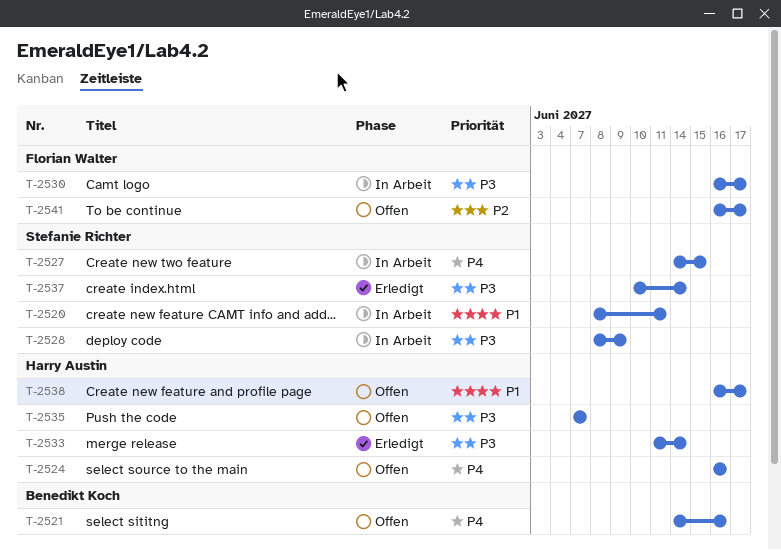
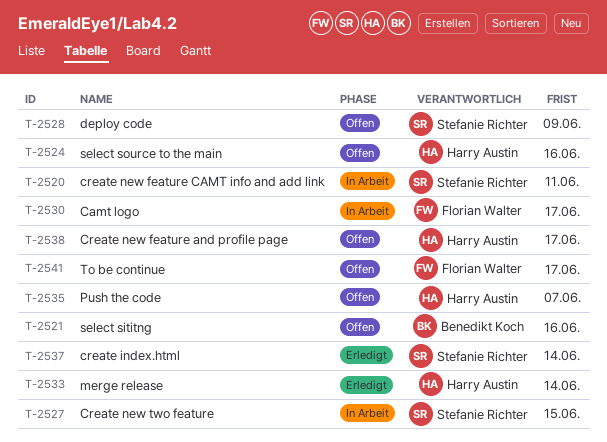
T-2528, status: In Arbeit -> Offen

